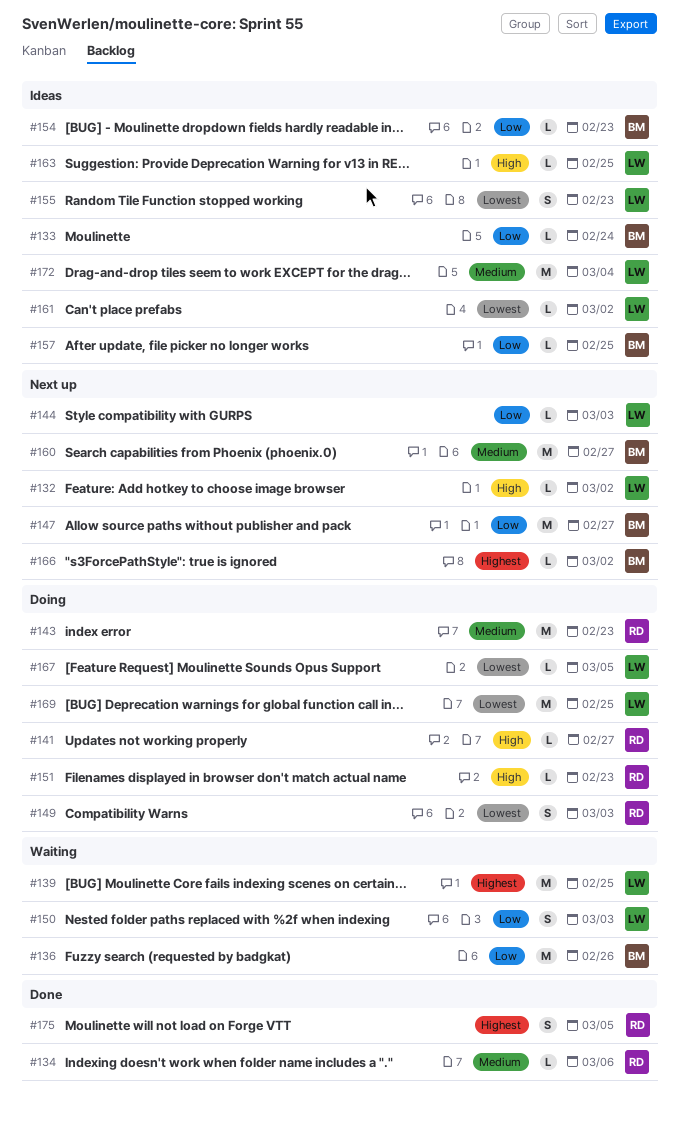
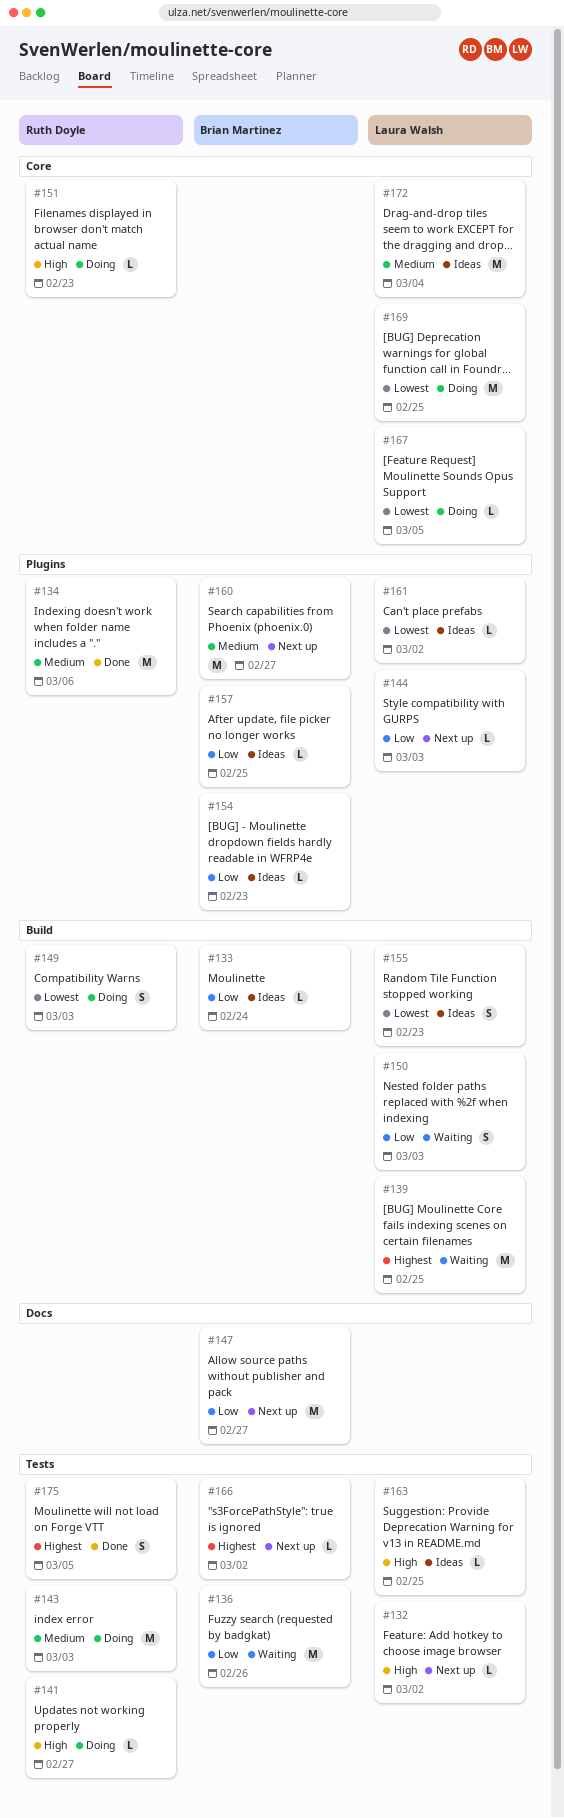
#134, estimate: L -> M
#143, due: Feb 23 -> Mar 3

